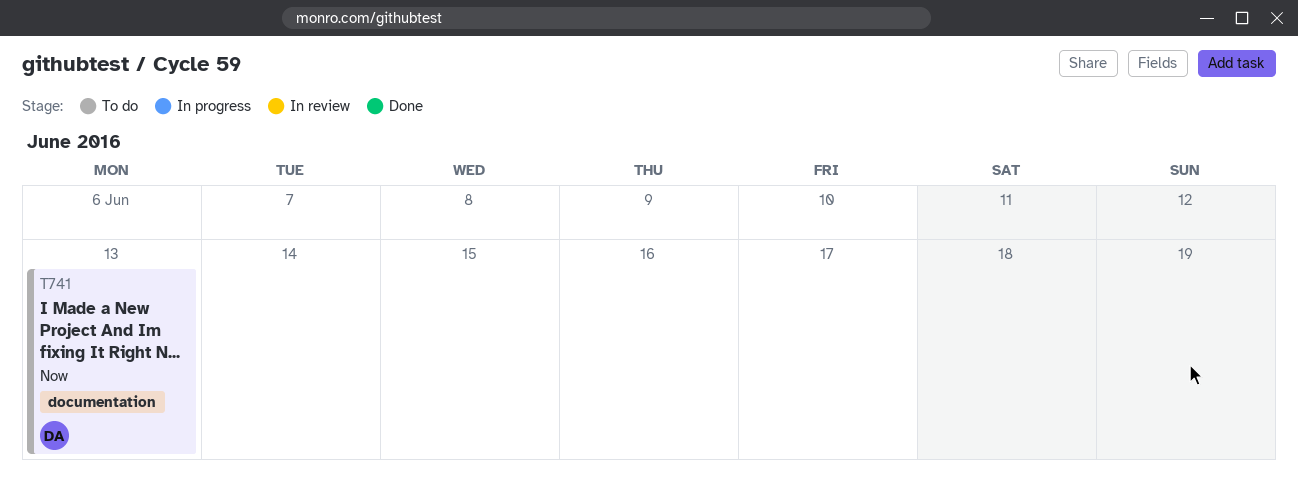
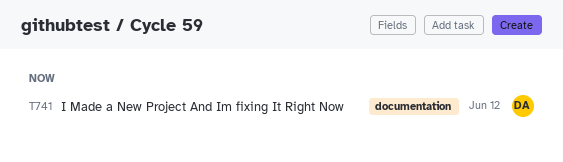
T741, due: Jun 13 -> Jun 12

